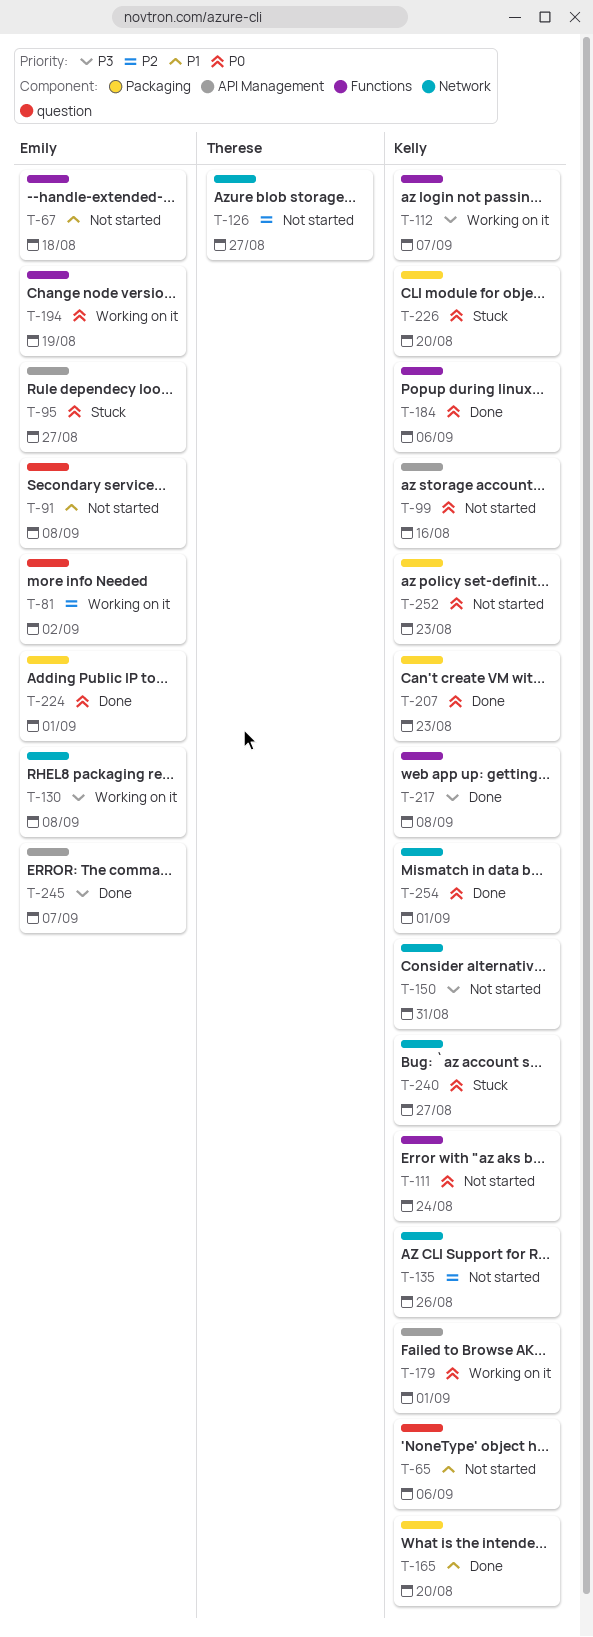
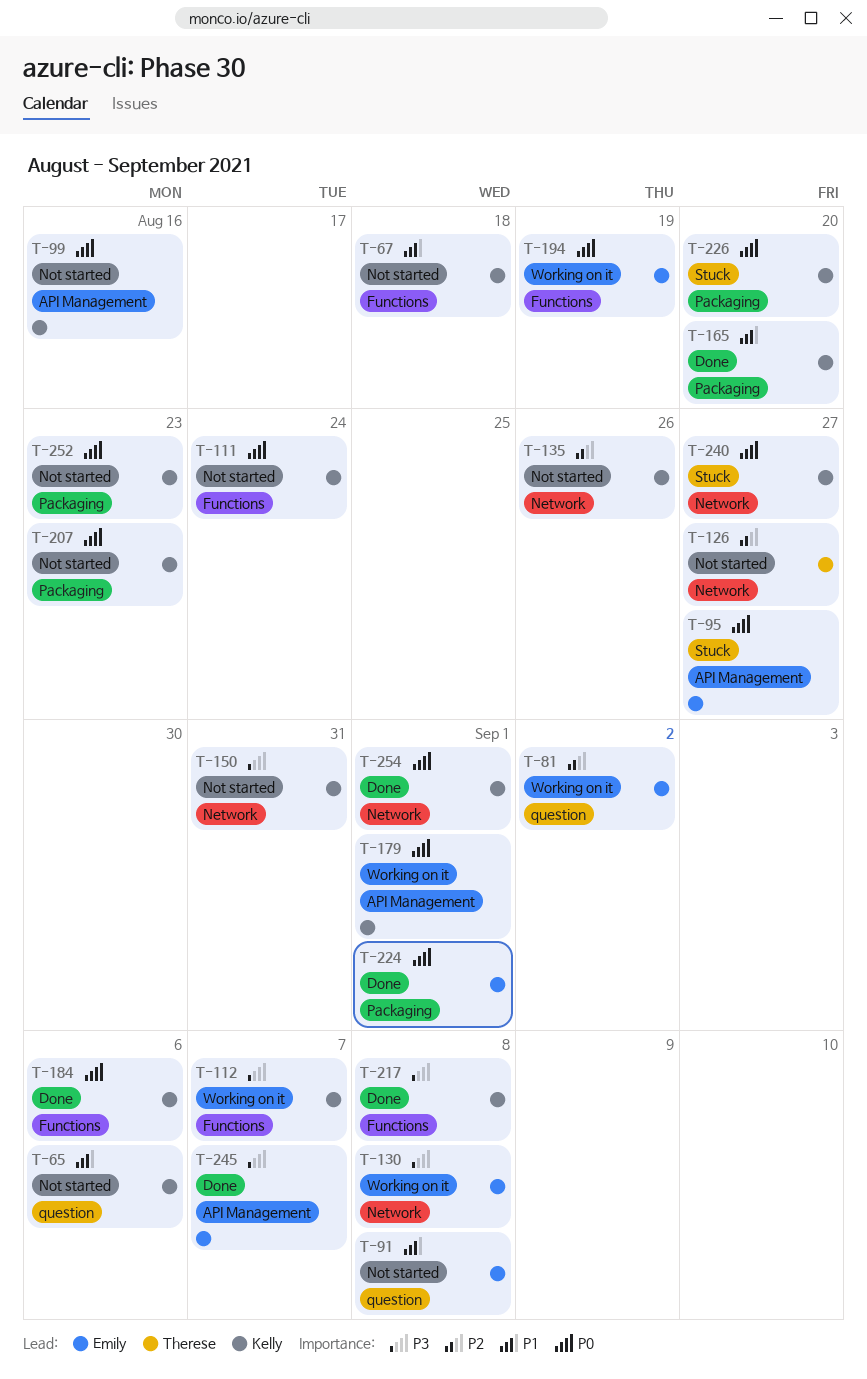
T-67, owner: Emily -> Kelly
T-207, status: Done -> Not started

